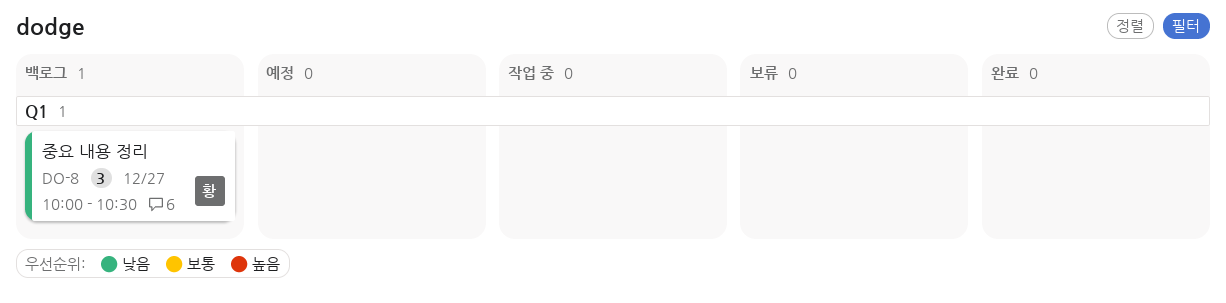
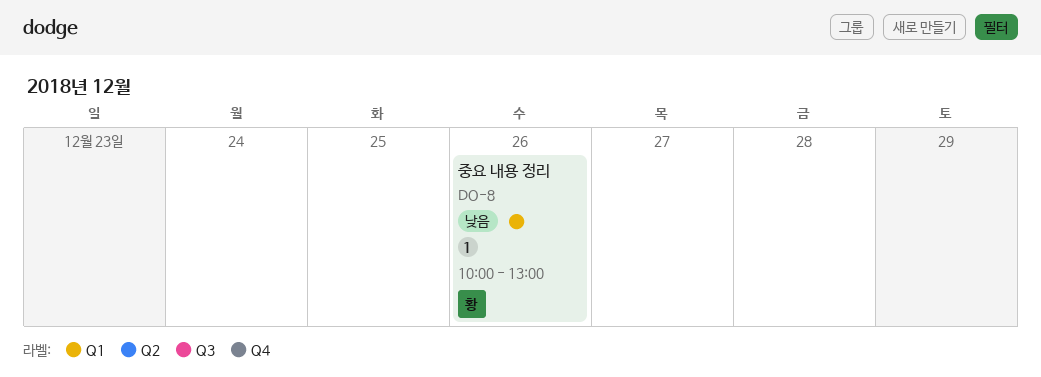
DO-8, estimate: 3 -> 1
DO-8, day: Dec 27 -> Dec 26
DO-8, ends: 10:30 -> 13:00

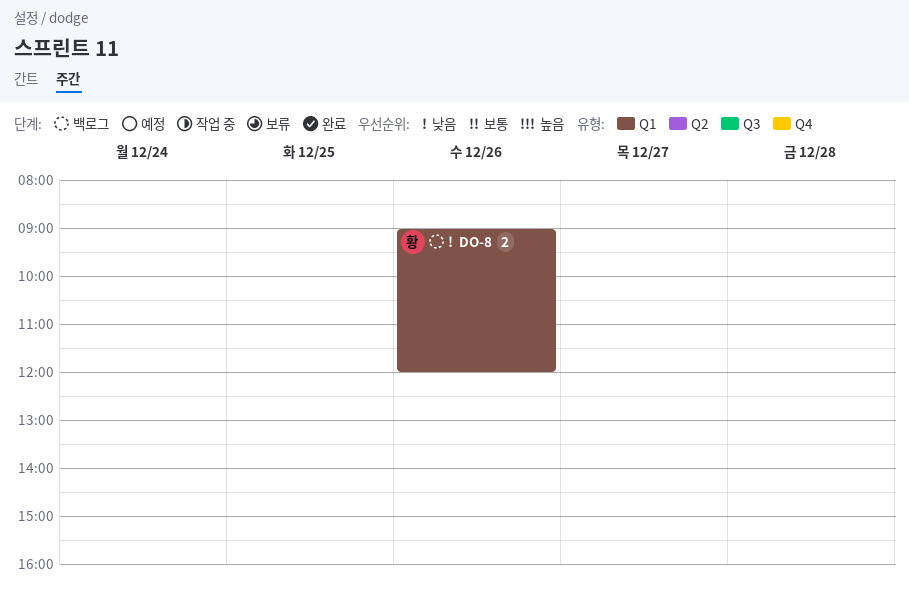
DO-8, estimate: 1 -> 2
DO-8, begins: 10:00 -> 09:00
DO-8, ends: 13:00 -> 12:00

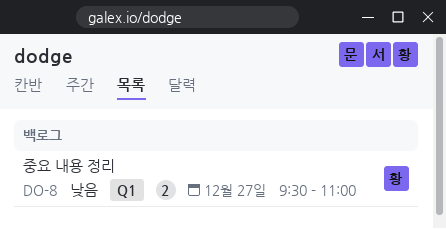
DO-8, day: Dec 26 -> Dec 27
DO-8, begins: 09:00 -> 09:30
DO-8, ends: 12:00 -> 11:00

